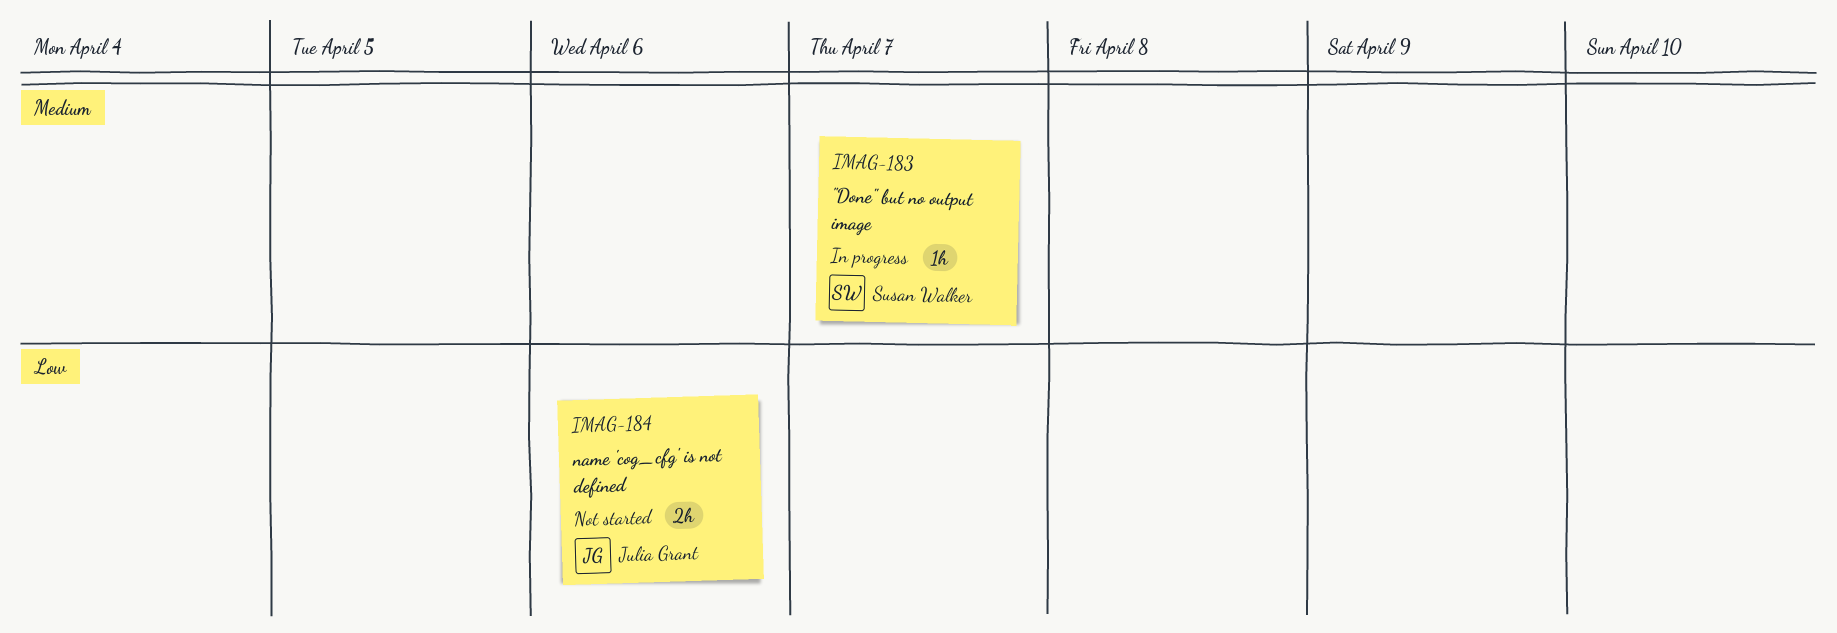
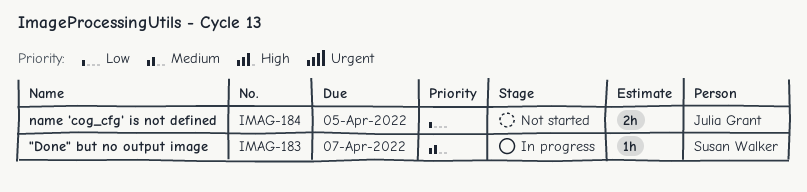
IMAG-184, due: Apr 6 -> Apr 5

